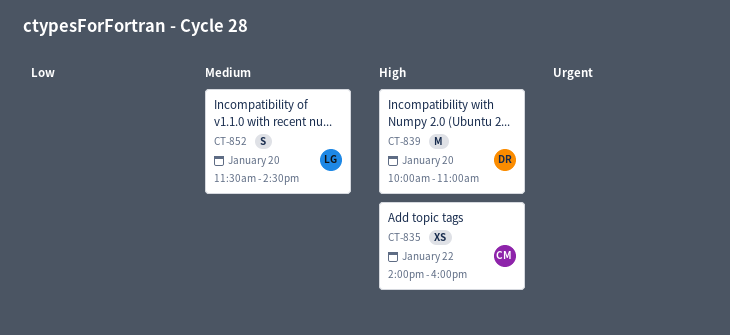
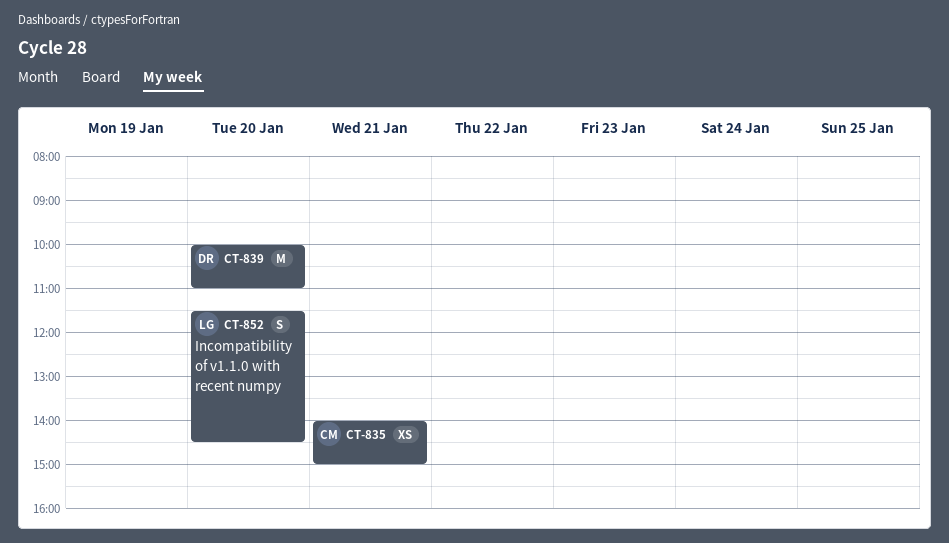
CT-835, day: Jan 22 -> Jan 21
CT-835, ends: 16:00 -> 15:00

